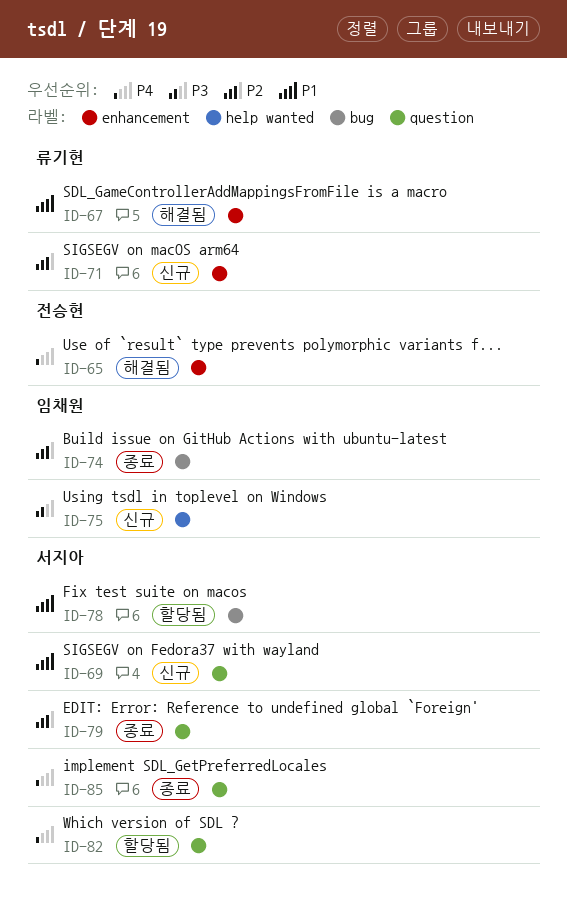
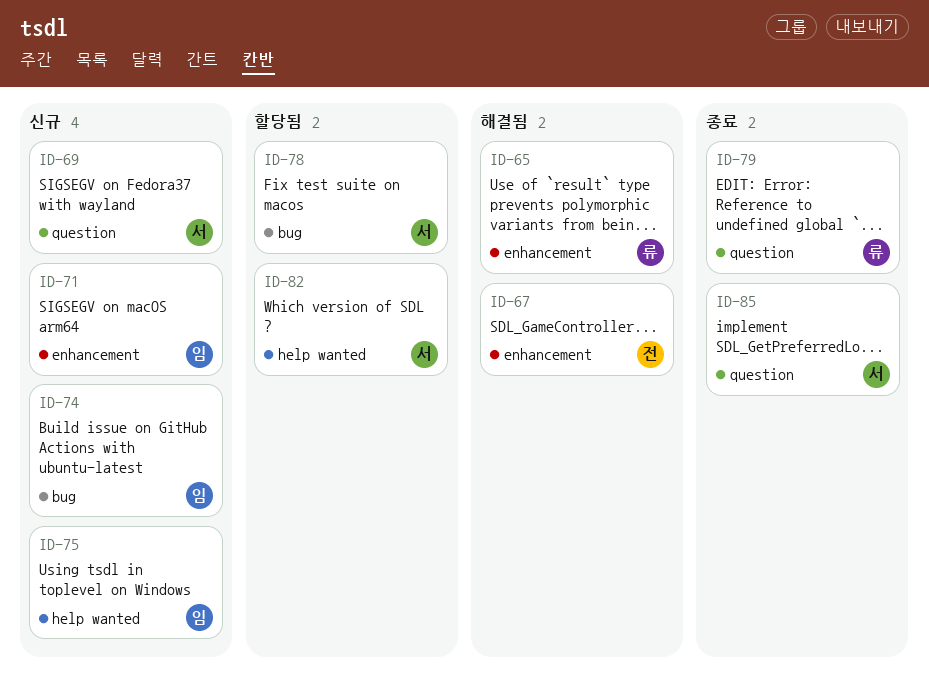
ID-65, owner: 전승현 -> 류기현
ID-67, owner: 류기현 -> 전승현
ID-71, owner: 류기현 -> 임채원
ID-74, status: 종료 -> 신규
ID-79, owner: 서지아 -> 류기현
ID-82, label: question -> help wanted

